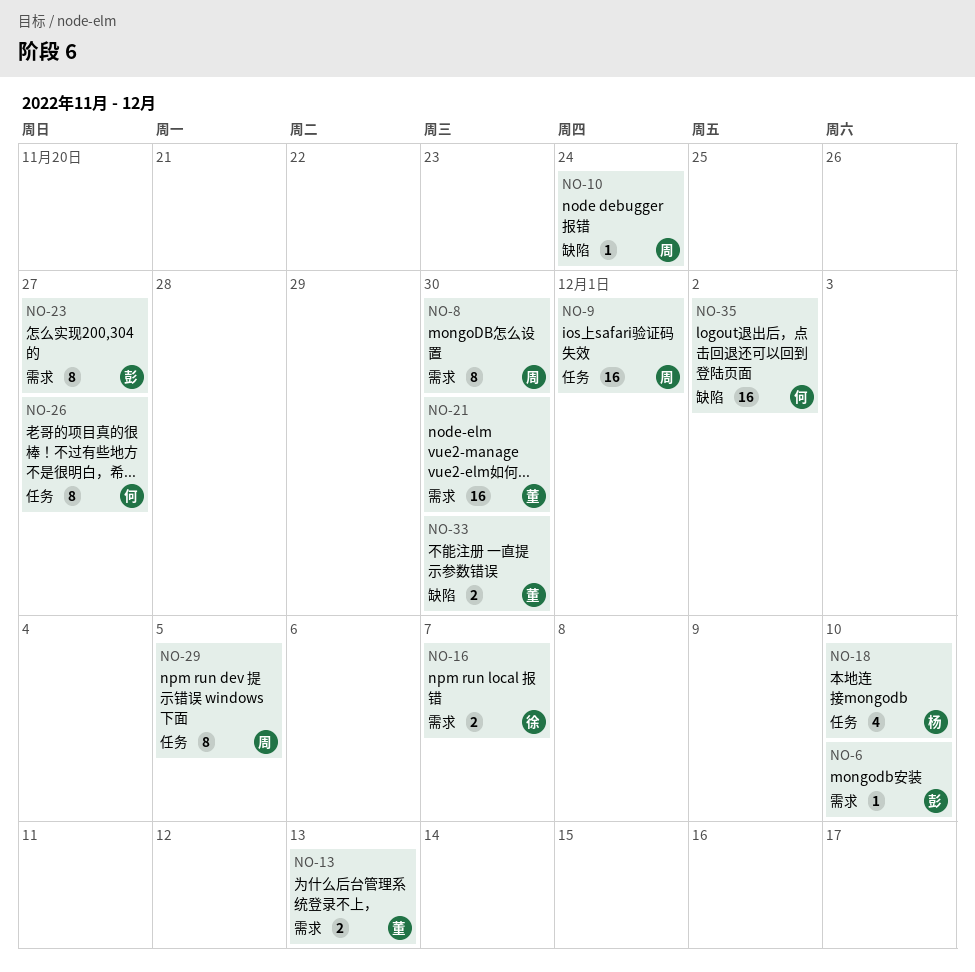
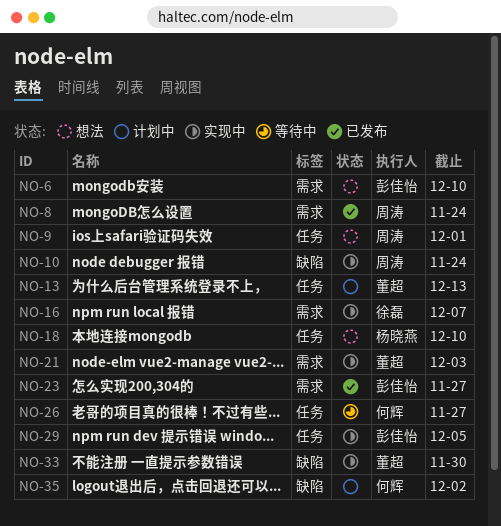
NO-8, due: Nov 30 -> Nov 24
NO-13, label: 需求 -> 任务
NO-21, due: Nov 30 -> Dec 3
NO-29, owner: 周涛 -> 彭佳怡

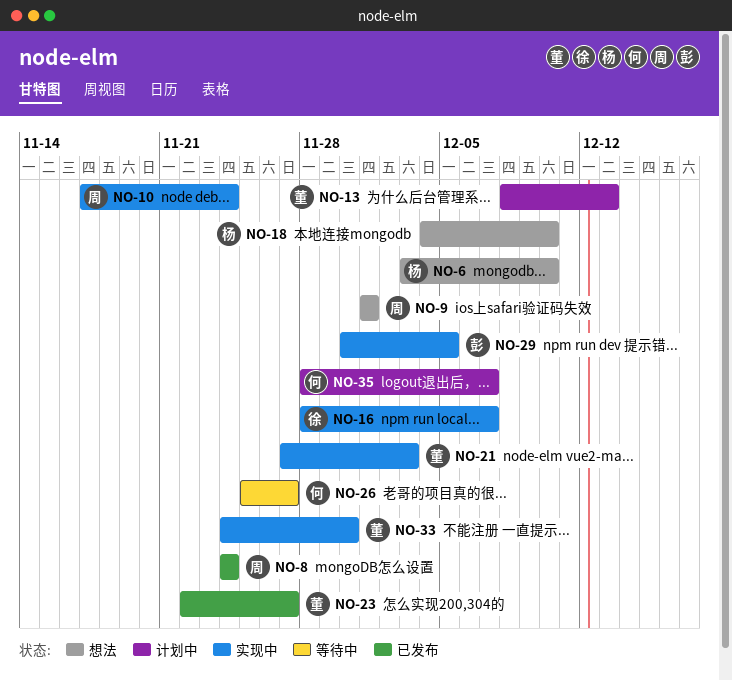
NO-6, owner: 彭佳怡 -> 杨晓燕
NO-23, owner: 彭佳怡 -> 董超
NO-35, due: Dec 2 -> Dec 7

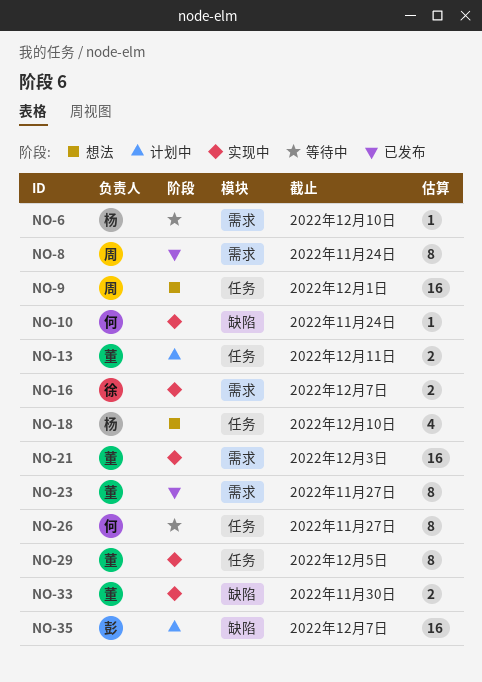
NO-6, status: 想法 -> 等待中
NO-10, owner: 周 -> 何
NO-13, due: Dec 13 -> Dec 11
NO-29, owner: 彭 -> 董
NO-35, owner: 何 -> 彭

